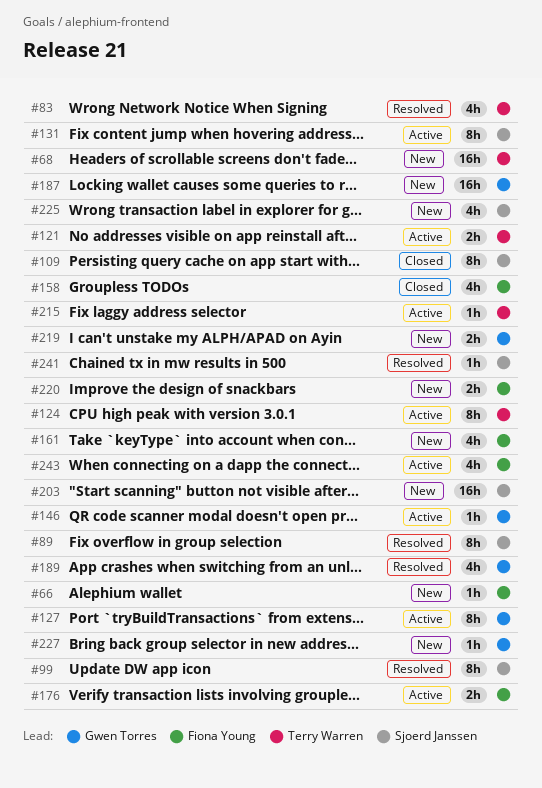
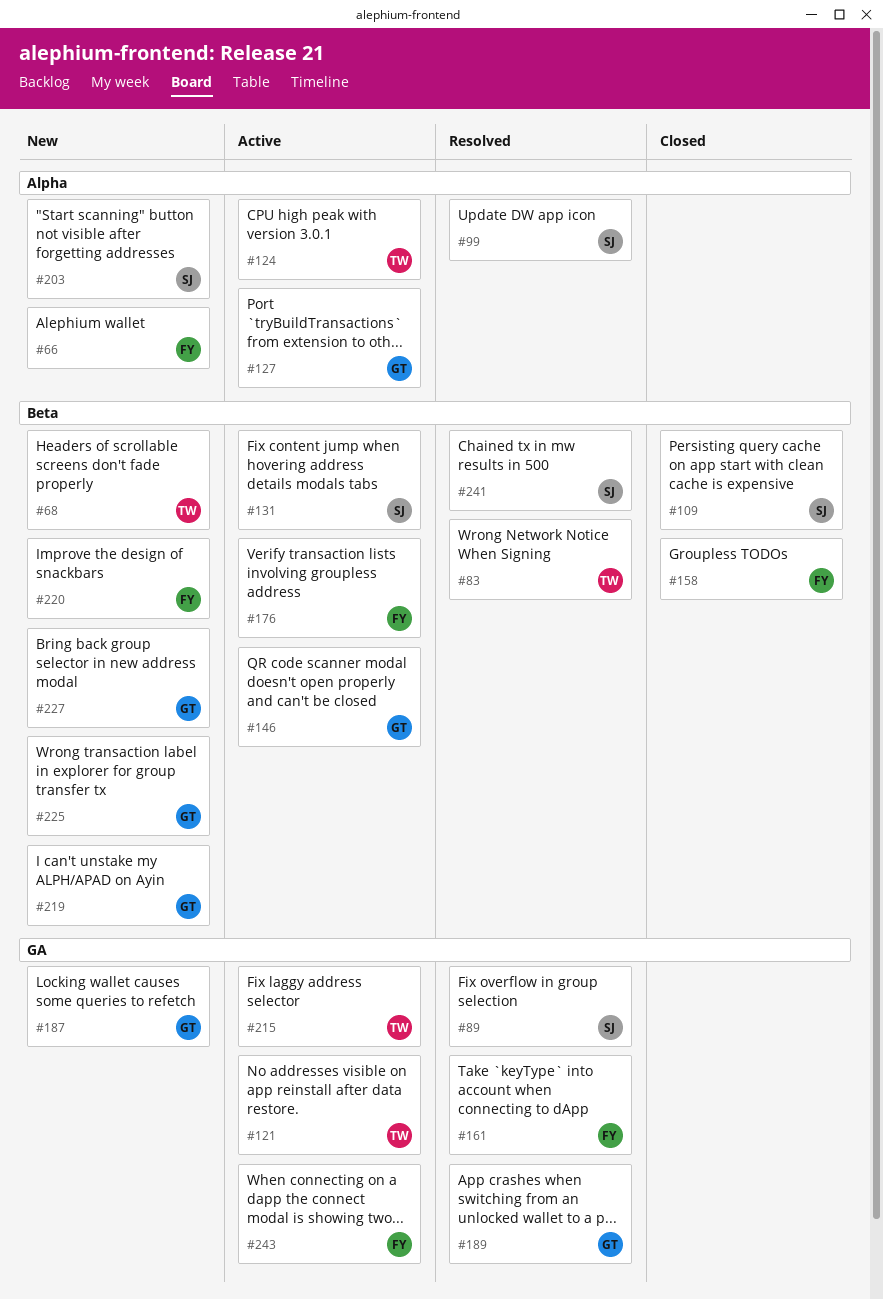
#161, status: New -> Resolved
#225, owner: Sjoerd Janssen -> Gwen Torres

